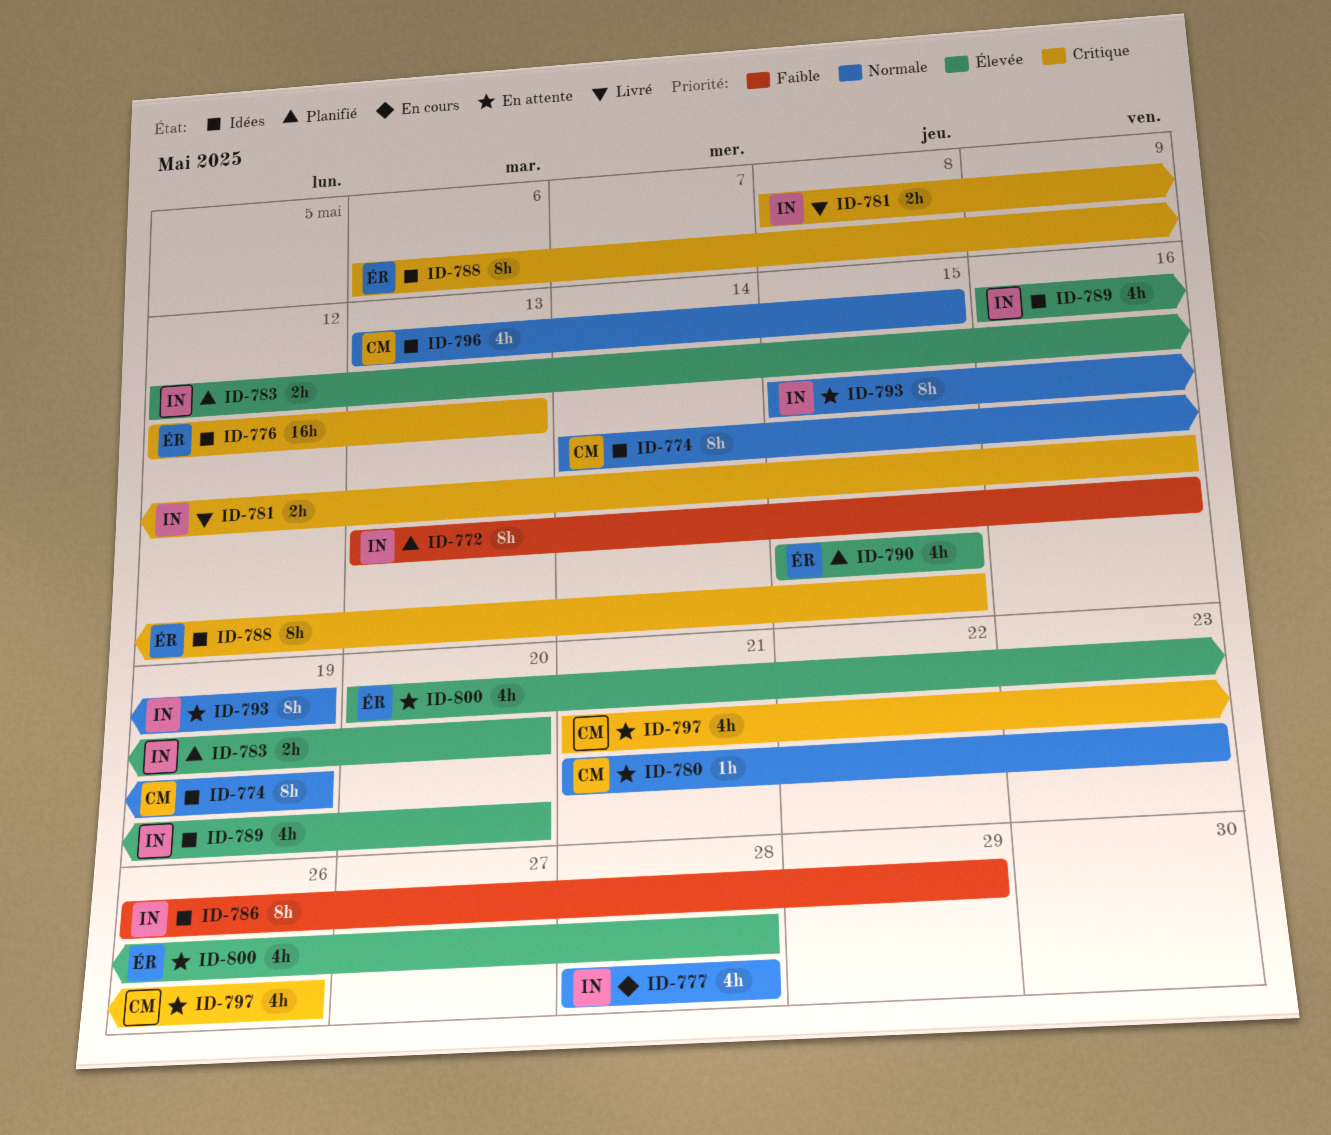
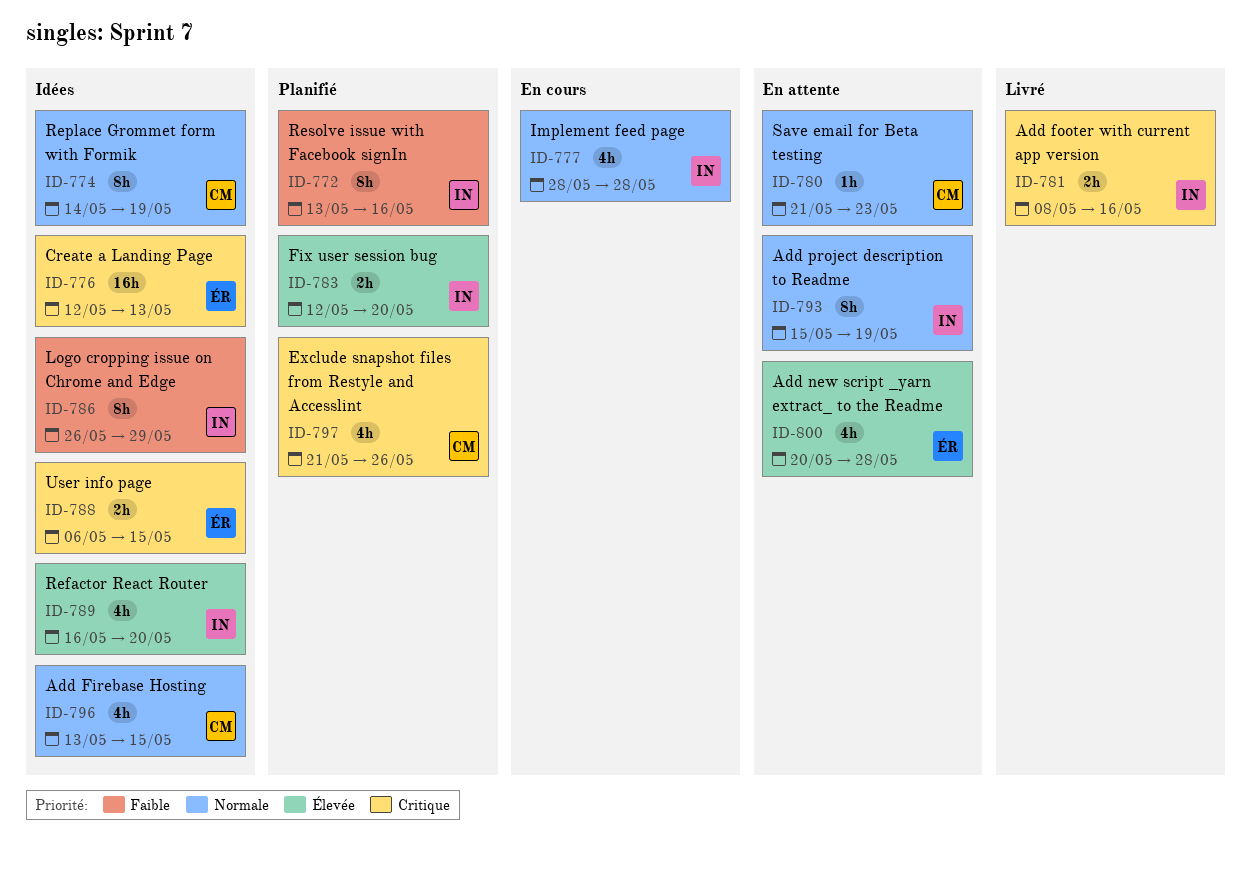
ID-788, estimate: 8h -> 2h
ID-790: present -> none
ID-797, status: En attente -> Planifié

